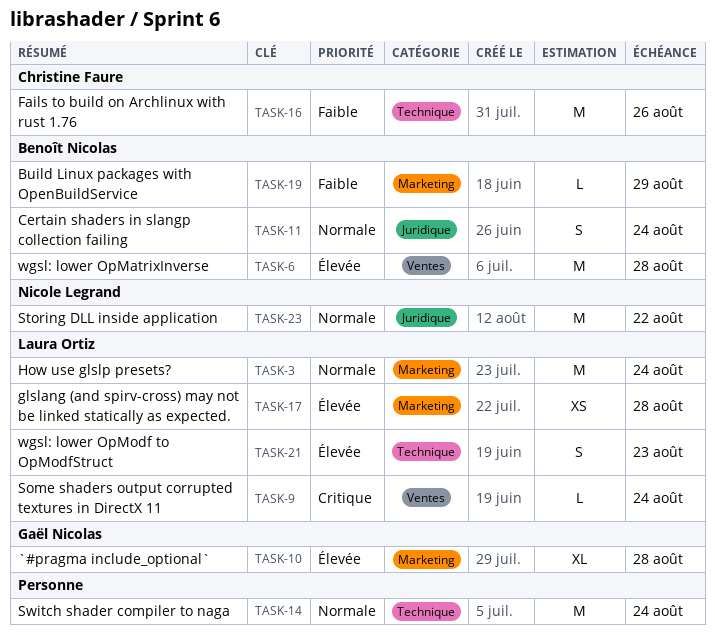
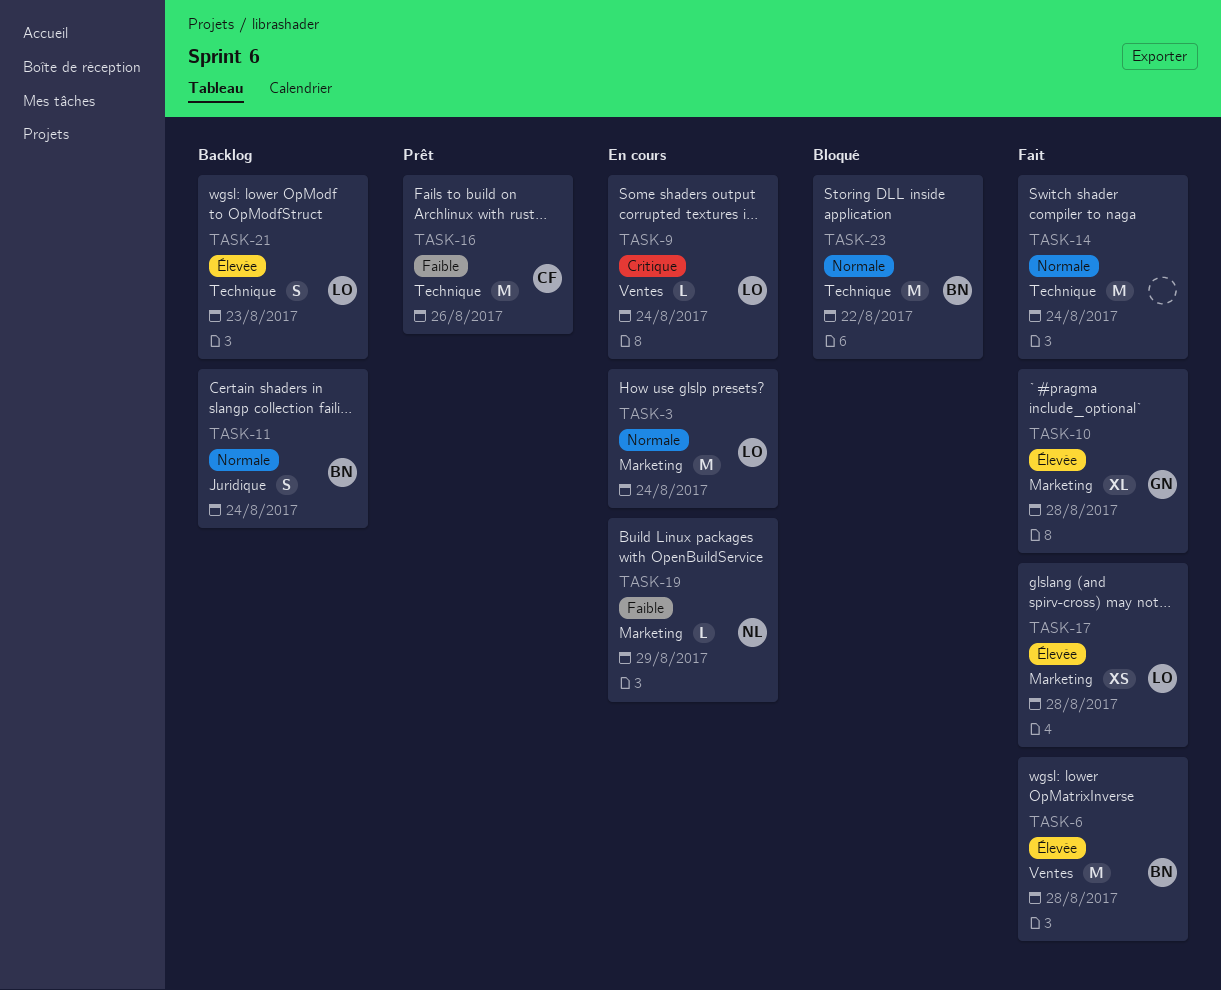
TASK-19, owner: Benoît Nicolas -> Nicole Legrand
TASK-23, owner: Nicole Legrand -> Benoît Nicolas
TASK-23, label: Juridique -> Technique

